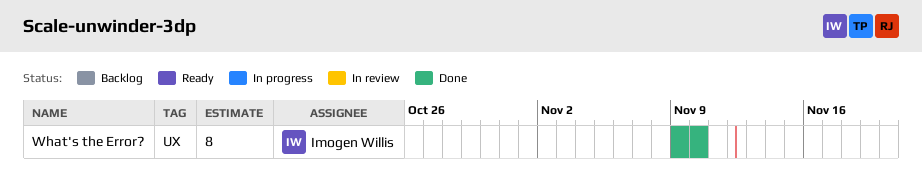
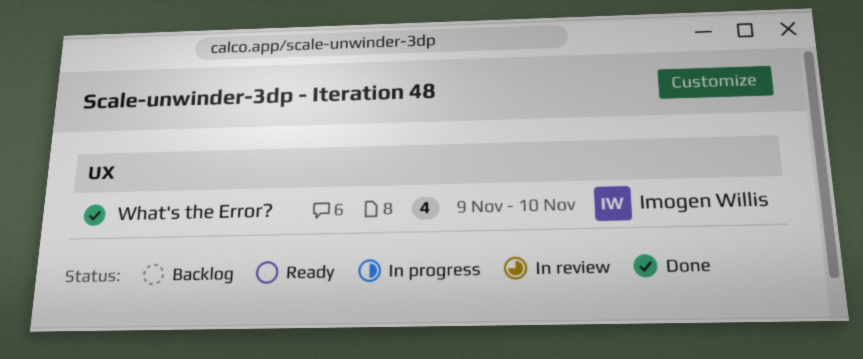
What's the Error?, estimate: 8 -> 4

